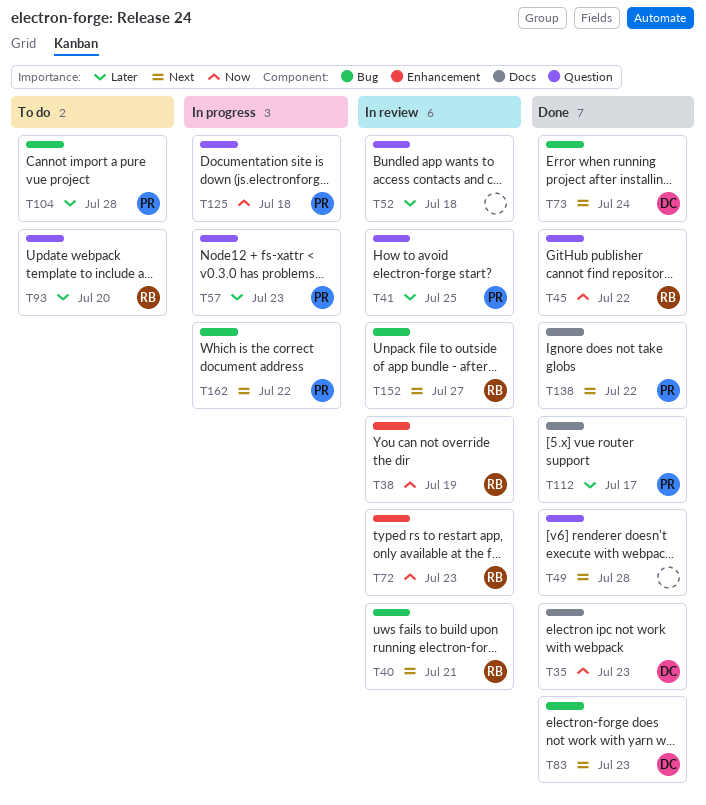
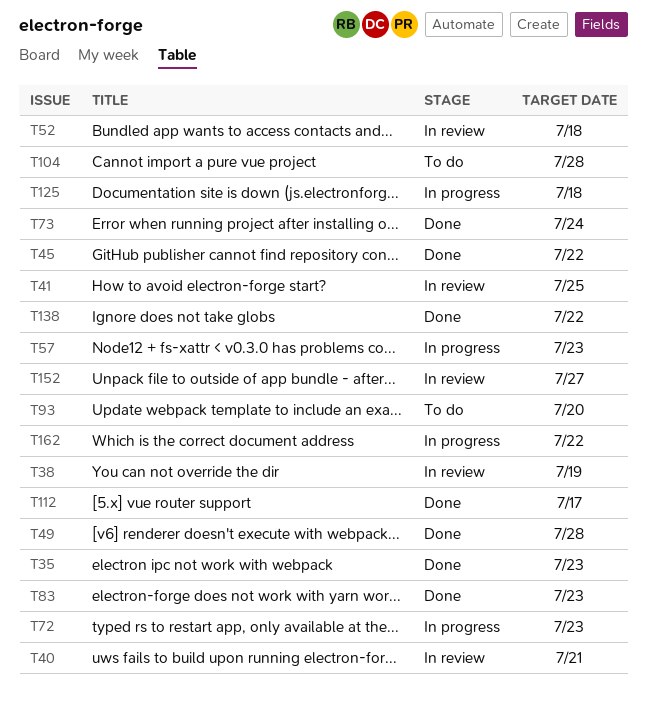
T72, status: In review -> In progress

